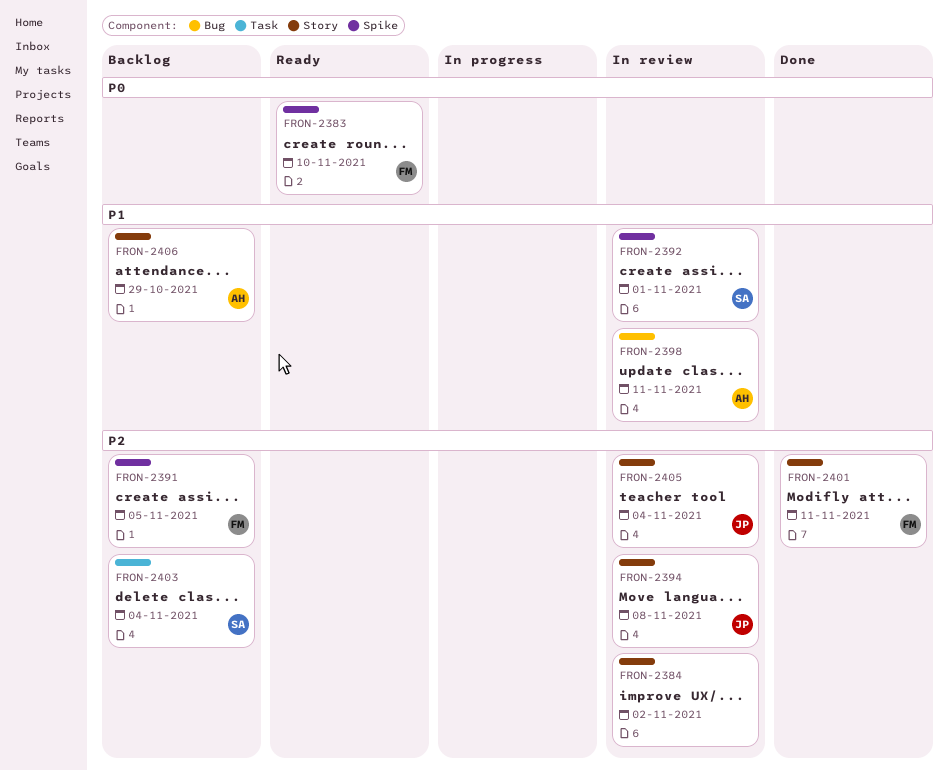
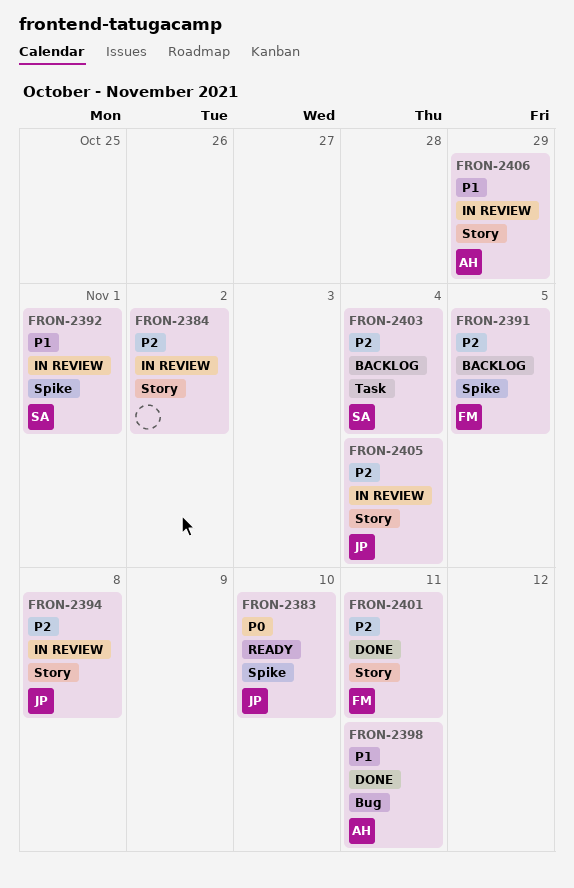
FRON-2383, owner: FM -> JP
FRON-2398, status: In review -> Done
FRON-2406, status: Backlog -> In review

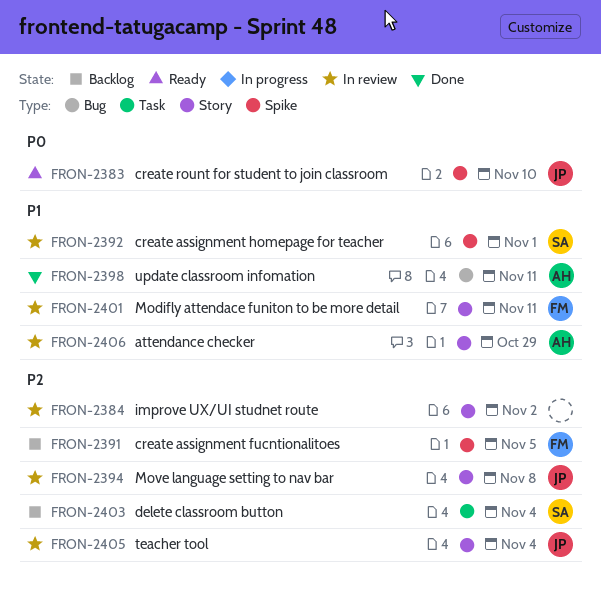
FRON-2401, status: Done -> In review
FRON-2401, priority: P2 -> P1

